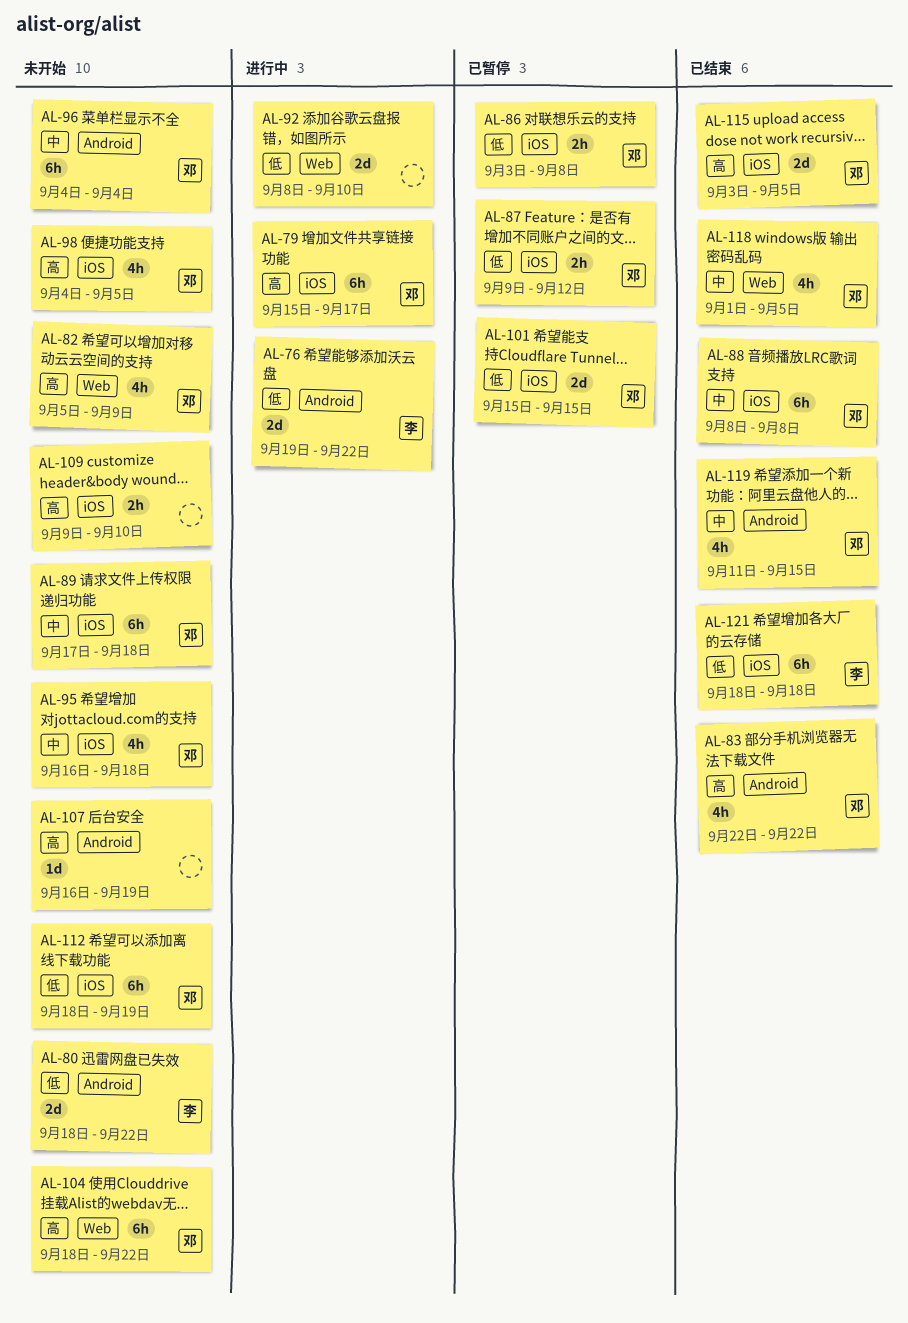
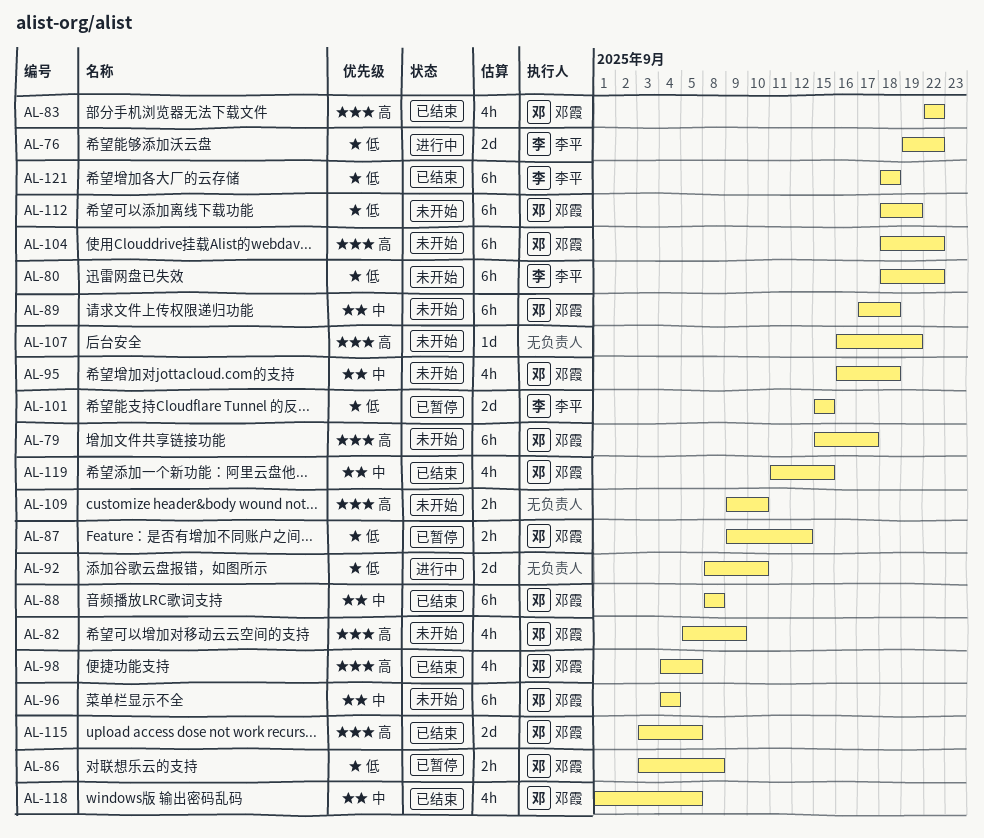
AL-79, status: 进行中 -> 未开始
AL-80, estimate: 2d -> 6h
AL-98, status: 未开始 -> 已结束
AL-101, owner: 邓霞 -> 李平

